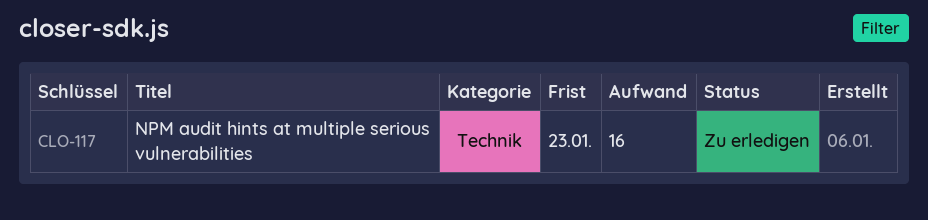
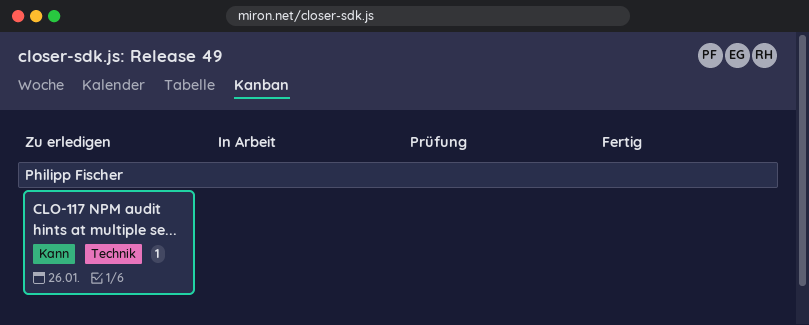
CLO-117, estimate: 16 -> 1
CLO-117, due: Jan 23 -> Jan 26

